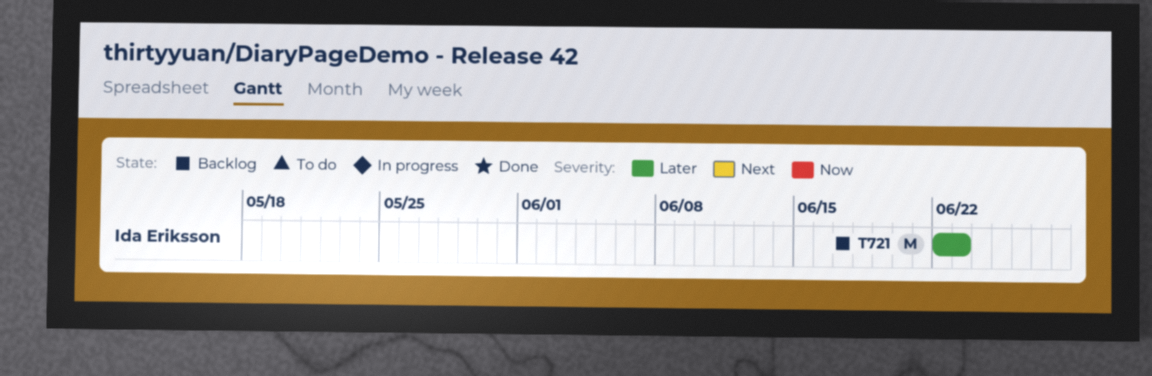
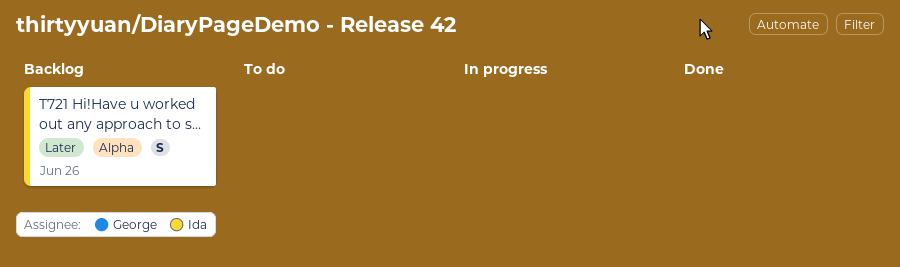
T721, estimate: M -> S
T721, due: Jun 23 -> Jun 26

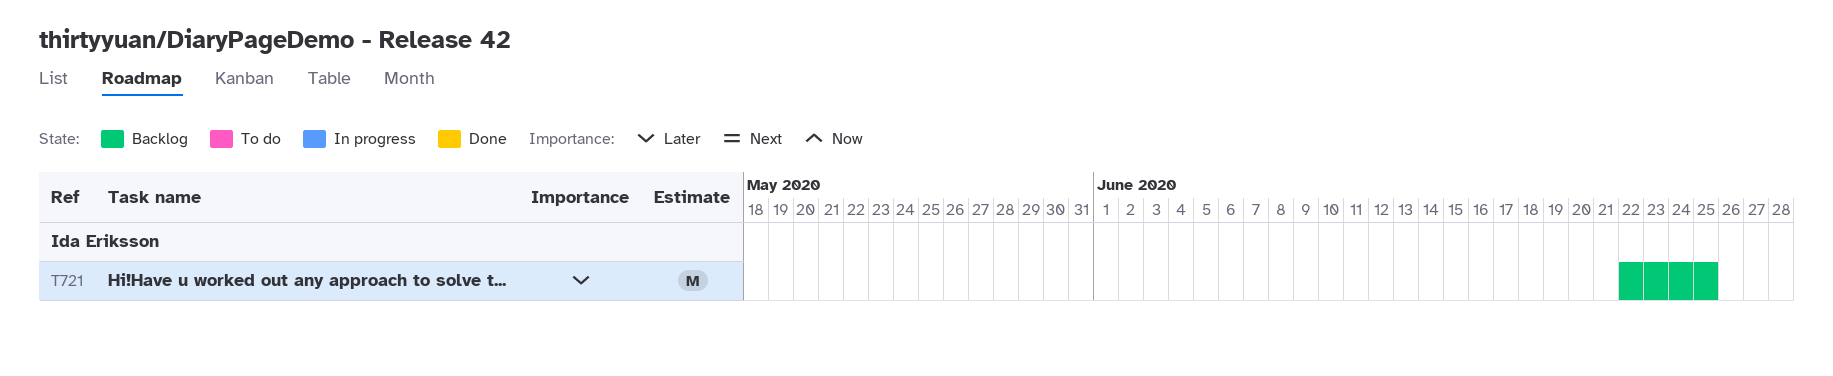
T721, estimate: S -> M
T721, due: Jun 26 -> Jun 25

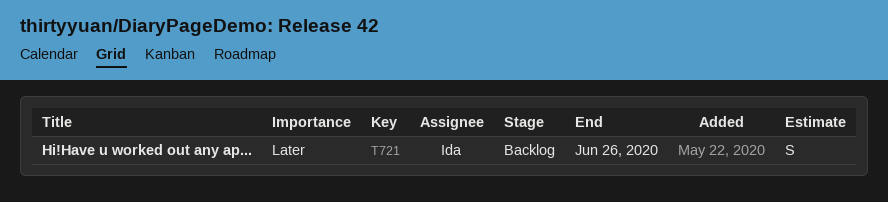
T721, estimate: M -> S
T721, due: Jun 25 -> Jun 26

